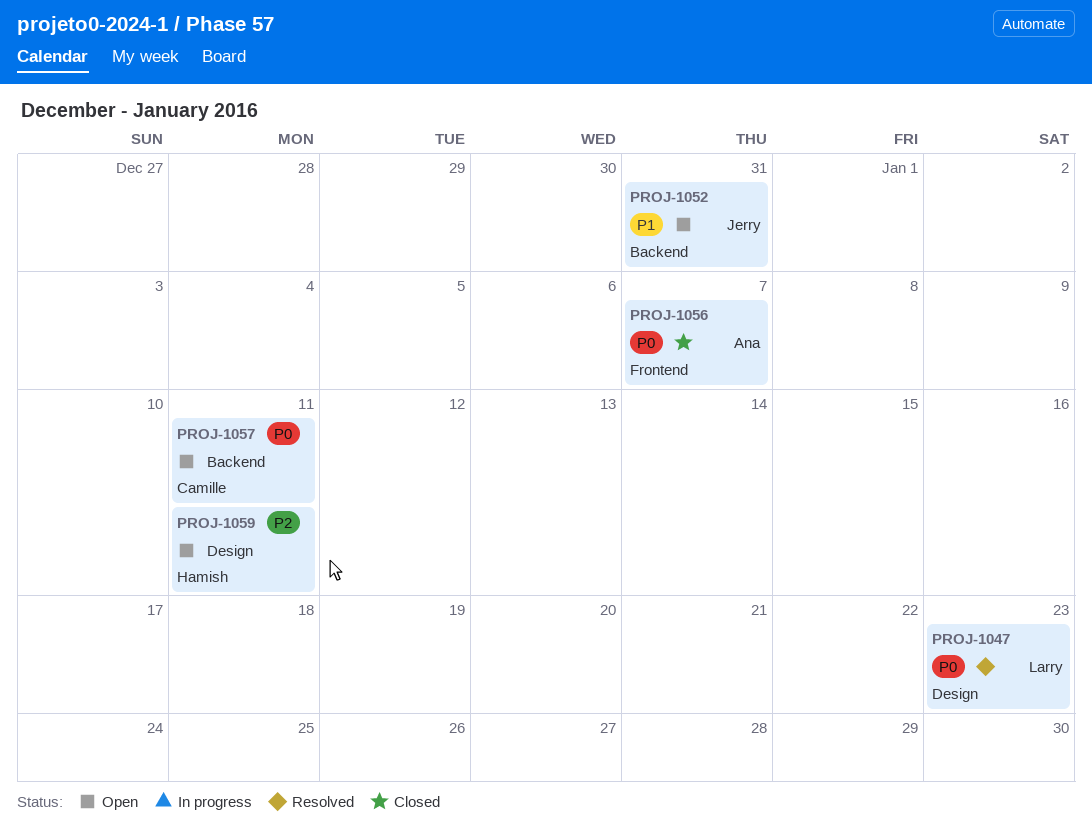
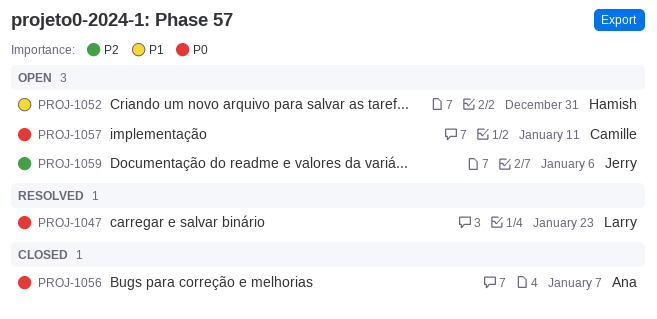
PROJ-1052, owner: Jerry -> Hamish
PROJ-1059, owner: Hamish -> Jerry
PROJ-1059, due: Jan 11 -> Jan 6

